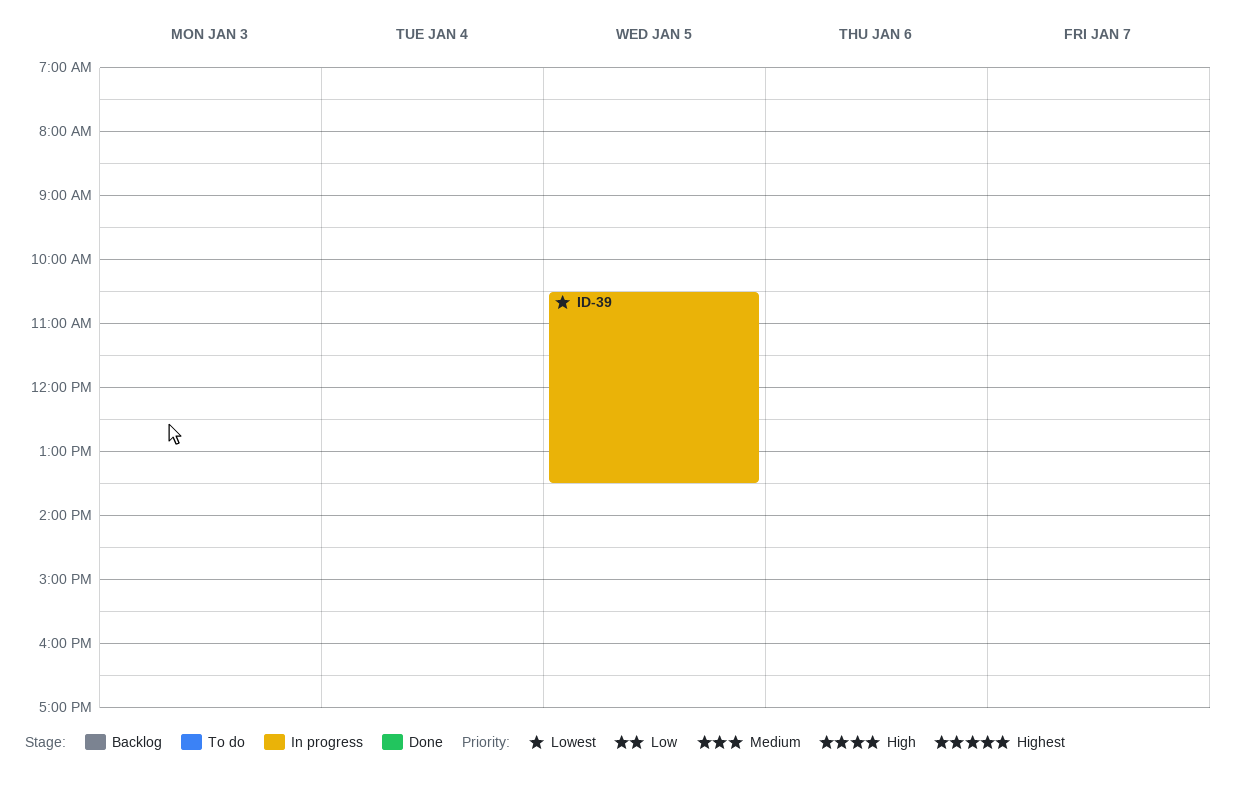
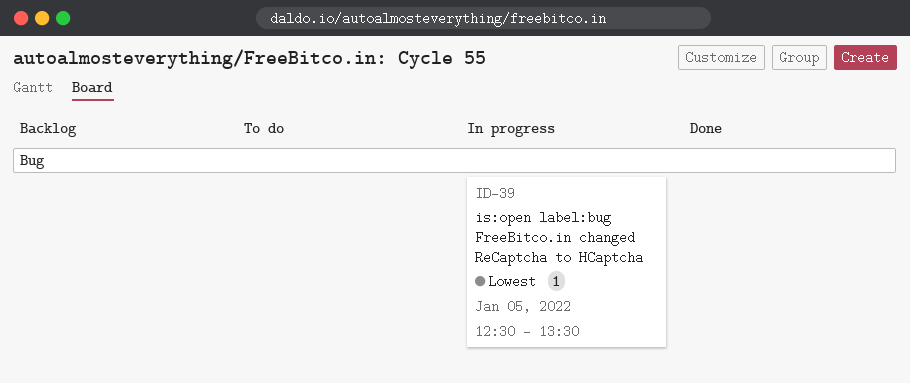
ID-39, begins: 10:30 -> 12:30

